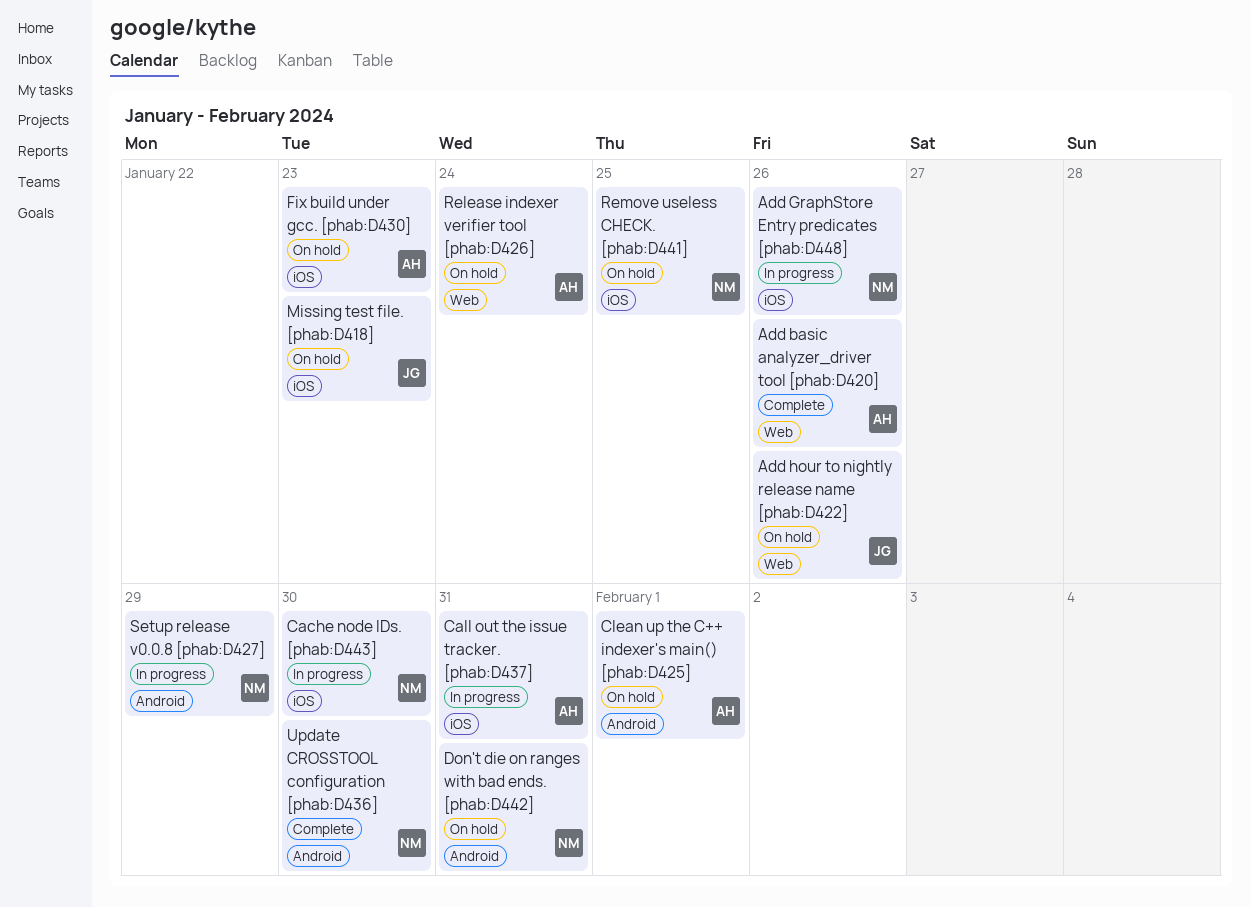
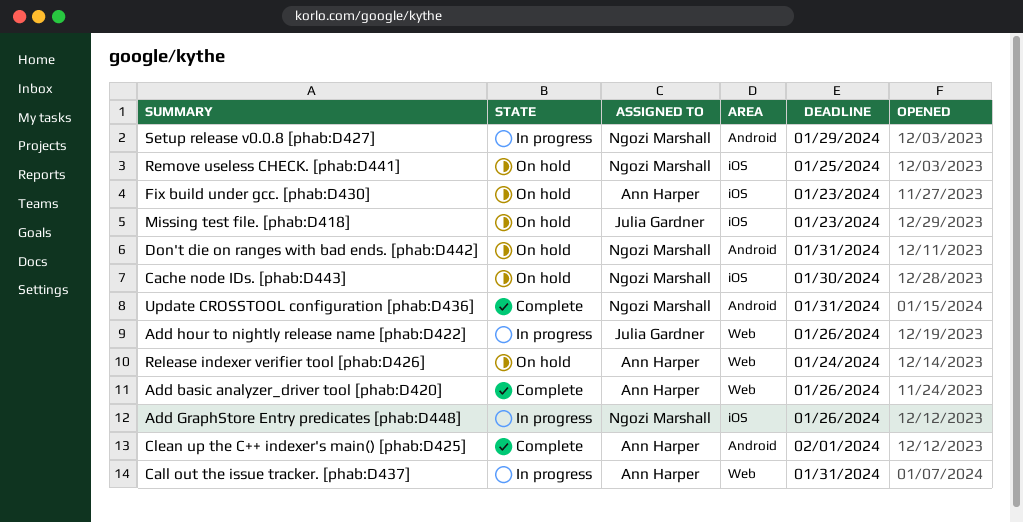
Add hour to nightly release name [phab:D422], status: On hold -> In progress
Cache node IDs. [phab:D443], status: In progress -> On hold
Call out the issue tracker. [phab:D437], label: iOS -> Web
Clean up the C++ indexer's main() [phab:D425], status: On hold -> Complete
Update CROSSTOOL configuration [phab:D436], due: Jan 30 -> Jan 31

